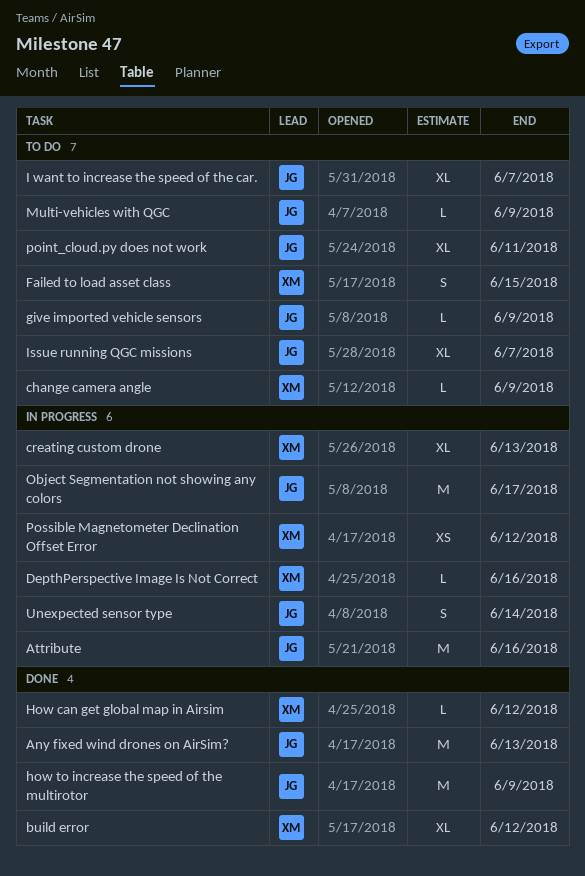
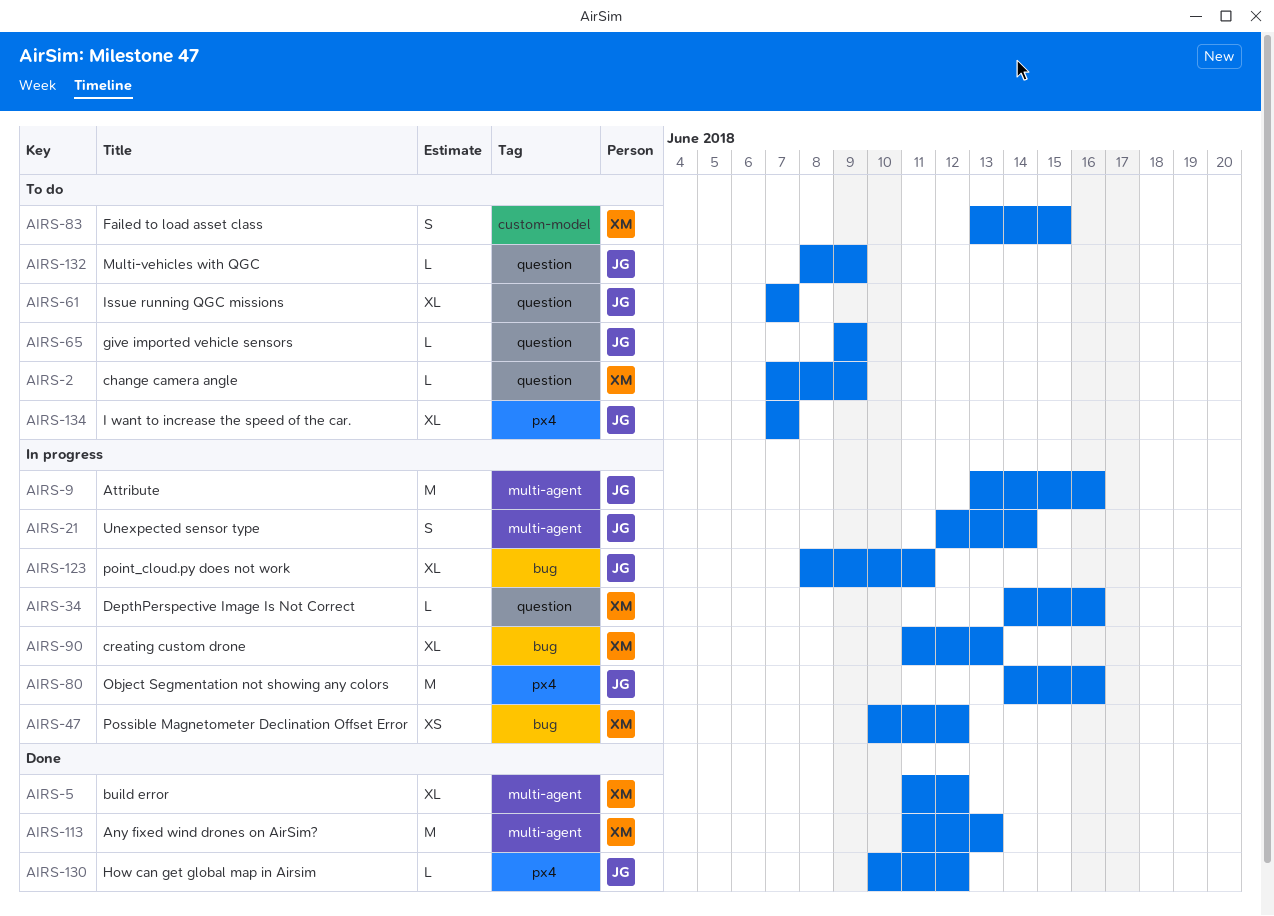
Any fixed wind drones on AirSim?, owner: JG -> XM
How can get global map in Airsim, owner: XM -> JG
how to increase the speed of the multirotor: present -> none
Object Segmentation not showing any colors, due: Jun 17 -> Jun 16
point_cloud.py does not work, status: To do -> In progress

